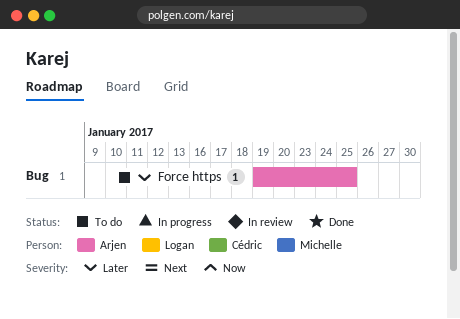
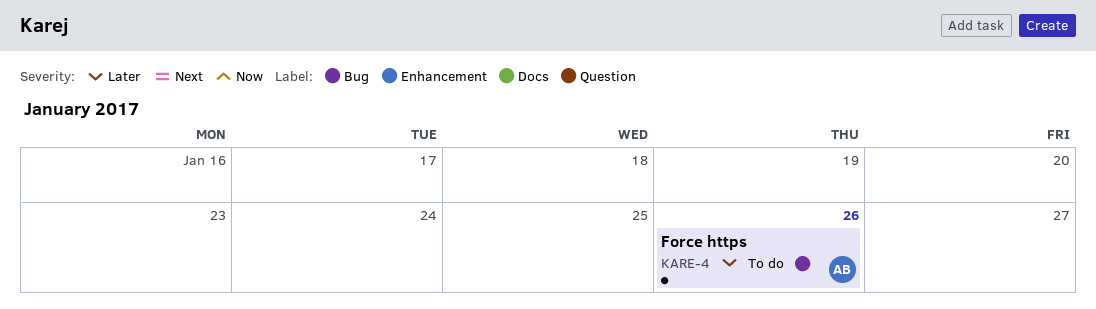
Force https, due: Jan 25 -> Jan 26

